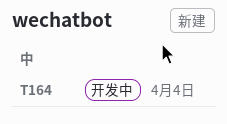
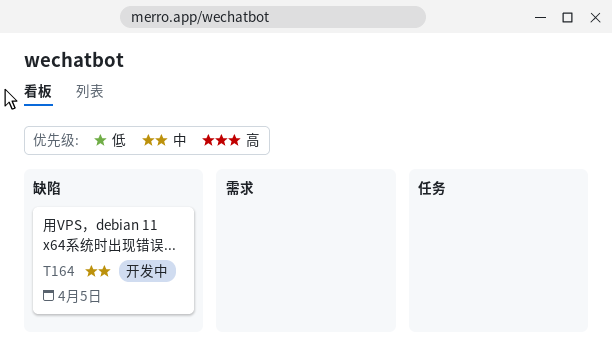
T164, due: Apr 4 -> Apr 5

